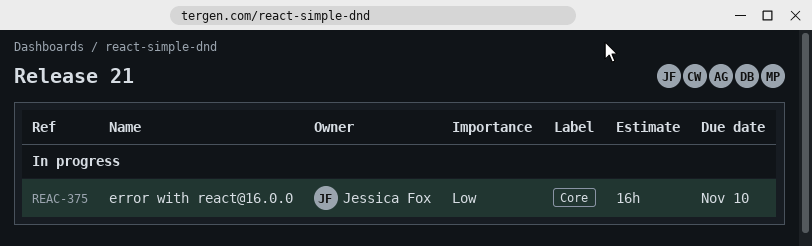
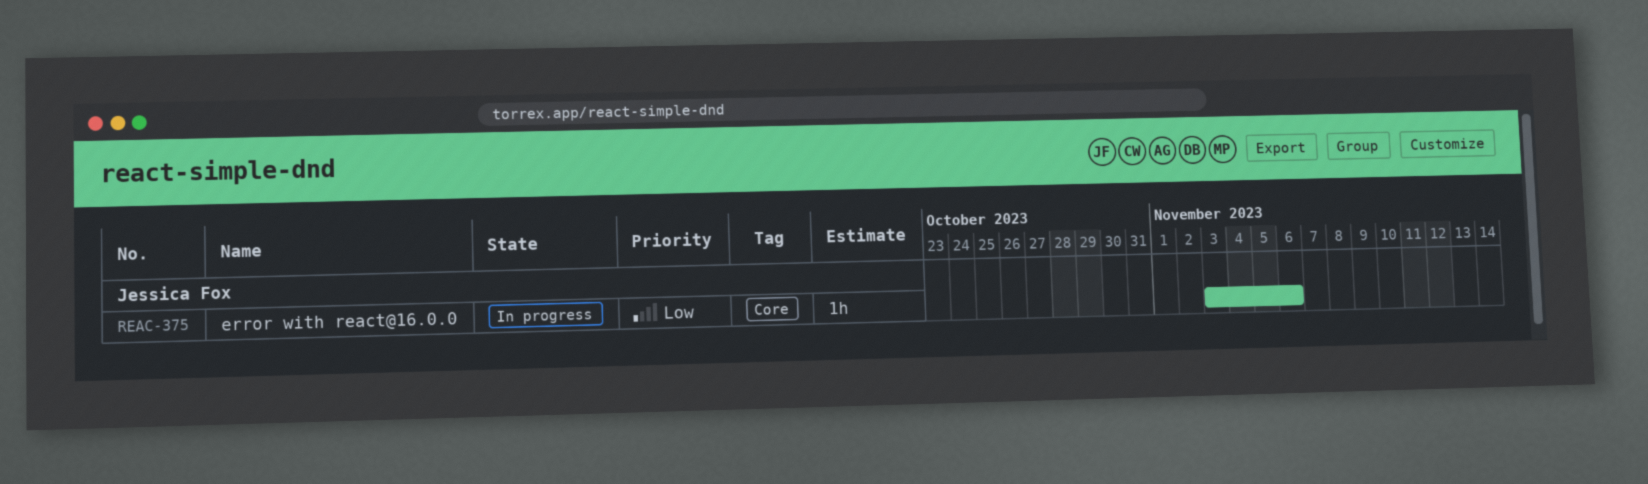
REAC-375, estimate: 16h -> 1h
REAC-375, due: Nov 10 -> Nov 6

